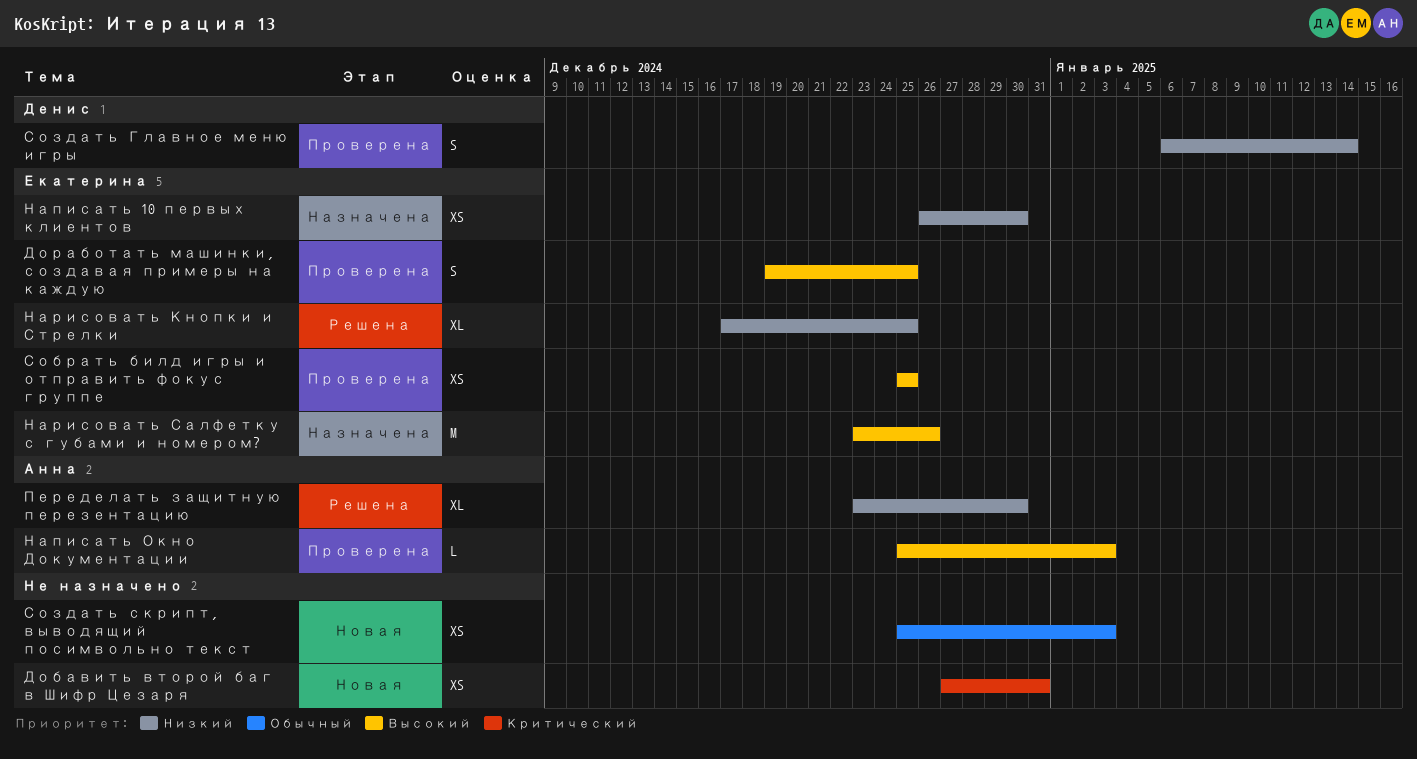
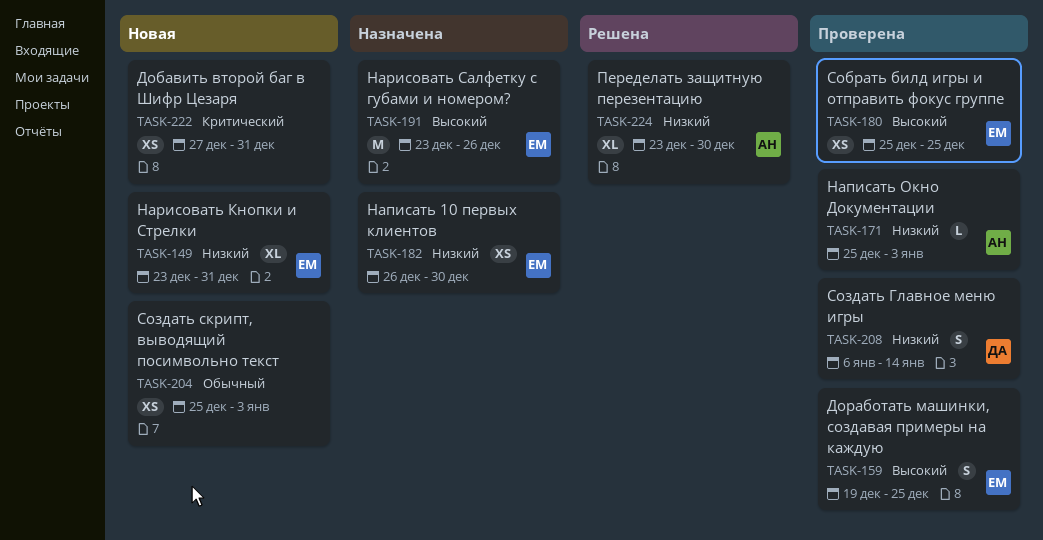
Написать Окно Документации, priority: Высокий -> Низкий
Нарисовать Кнопки и Стрелки, status: Решена -> Новая
Нарисовать Кнопки и Стрелки, start: Dec 17 -> Dec 23
Нарисовать Кнопки и Стрелки, due: Dec 25 -> Dec 31

